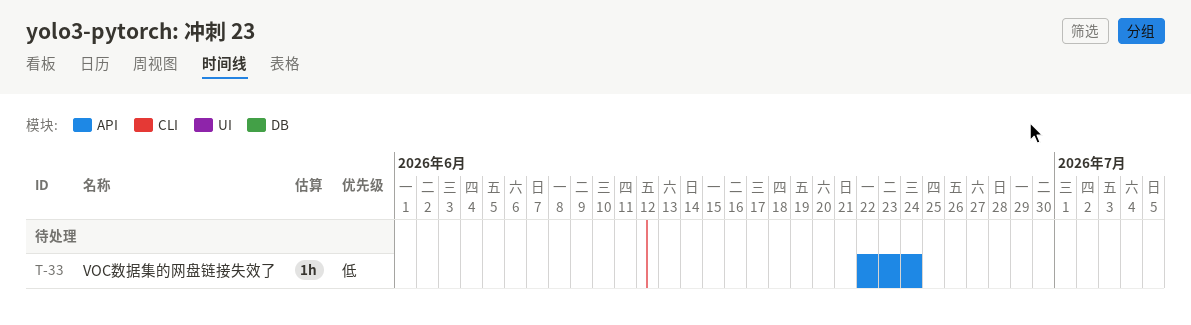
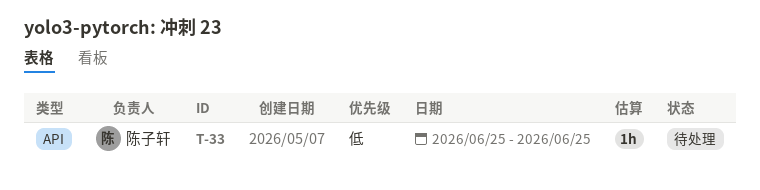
T-33, start: Jun 22 -> Jun 25
T-33, due: Jun 24 -> Jun 25

